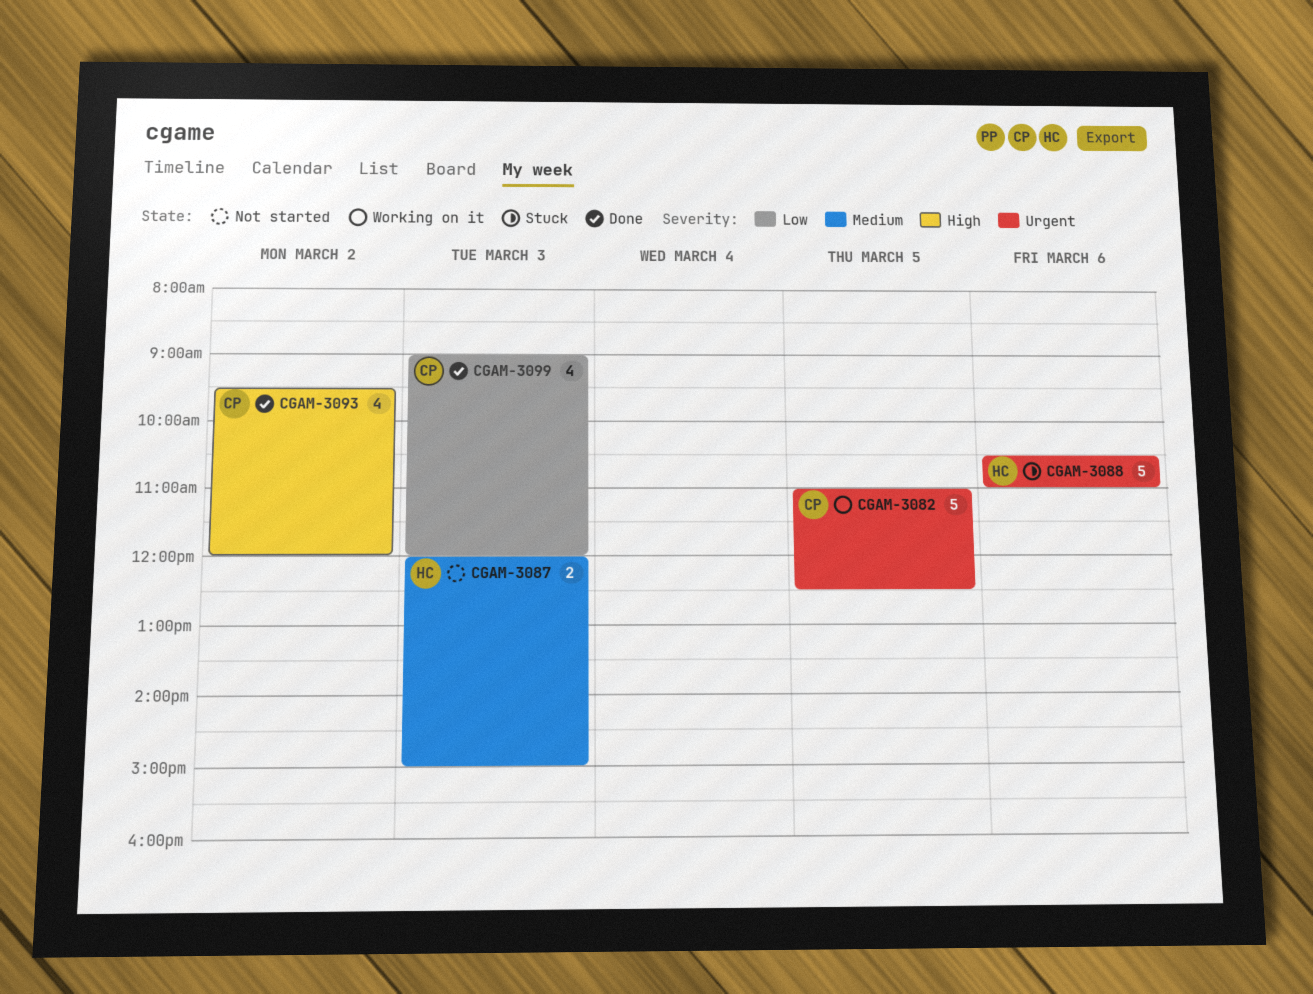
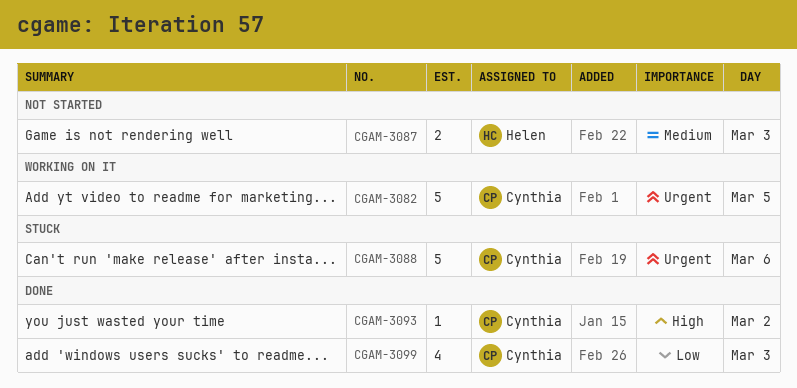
CGAM-3088, owner: Helen -> Cynthia
CGAM-3093, estimate: 4 -> 1

